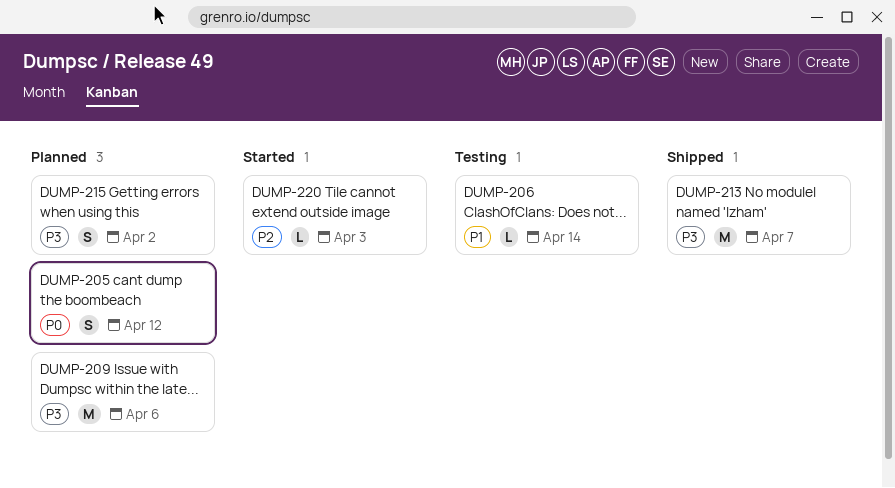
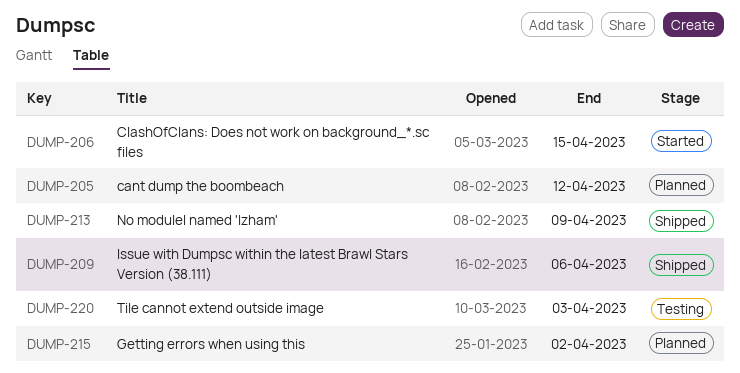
DUMP-206, status: Testing -> Started
DUMP-206, due: Apr 14 -> Apr 15
DUMP-209, status: Planned -> Shipped
DUMP-213, due: Apr 7 -> Apr 9
DUMP-220, status: Started -> Testing

